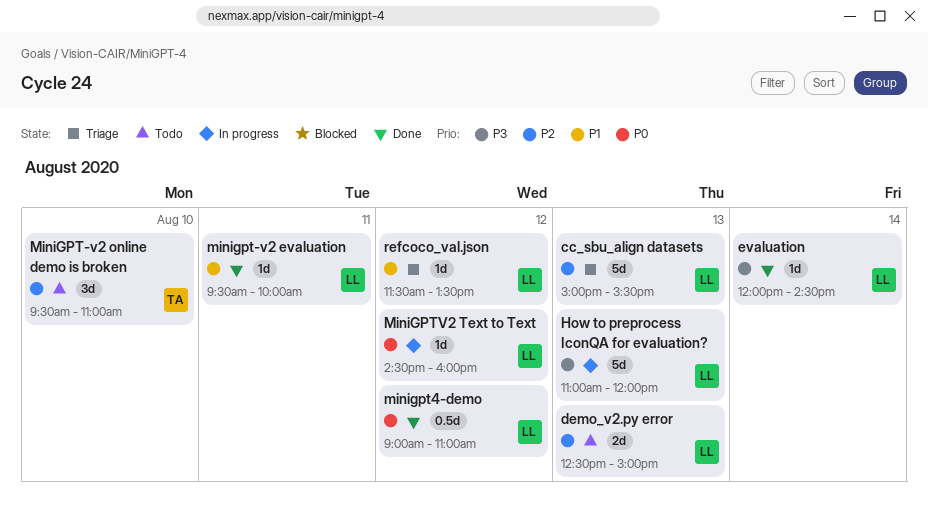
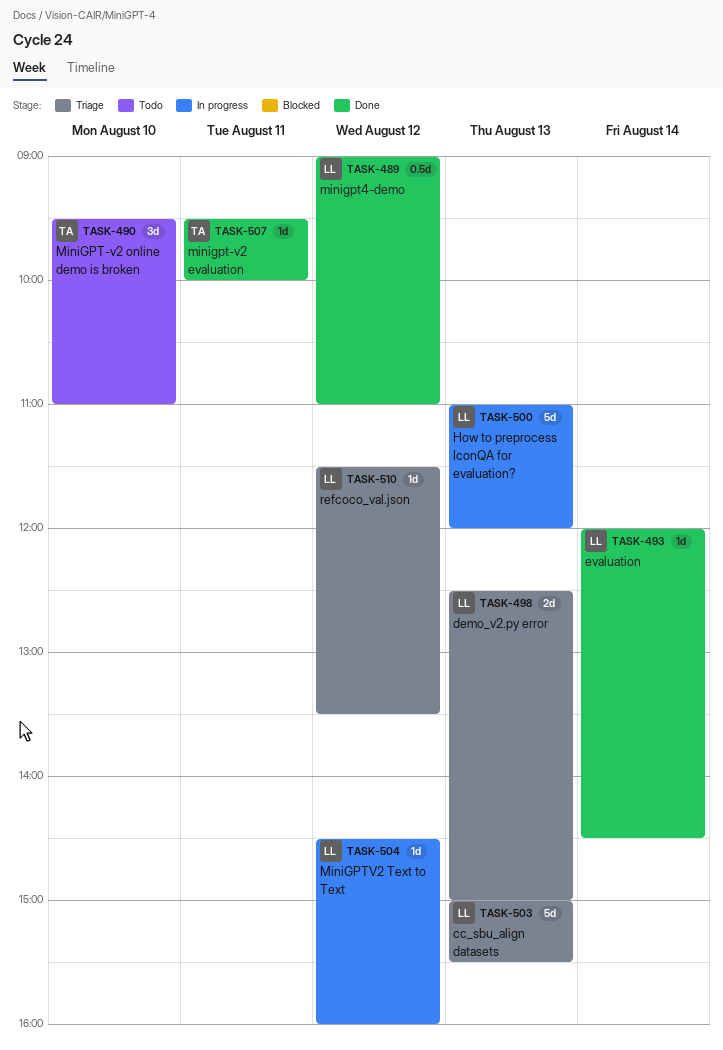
demo_v2.py error, status: Todo -> Triage
minigpt-v2 evaluation, owner: LL -> TA

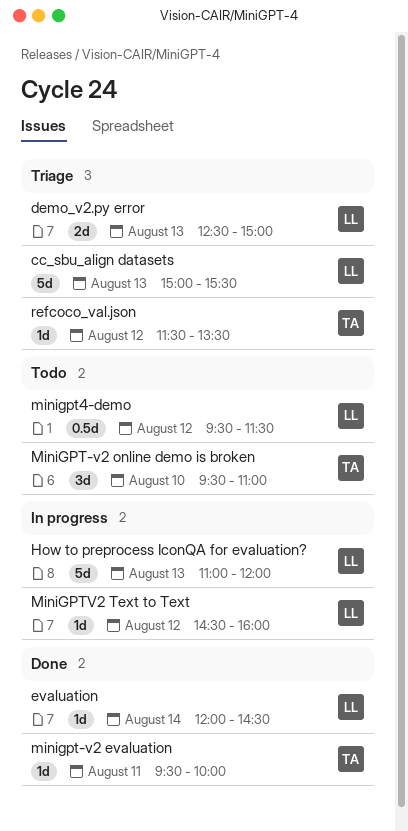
minigpt4-demo, status: Done -> Todo
minigpt4-demo, begins: 09:00 -> 09:30
minigpt4-demo, ends: 11:00 -> 11:30
refcoco_val.json, owner: LL -> TA

